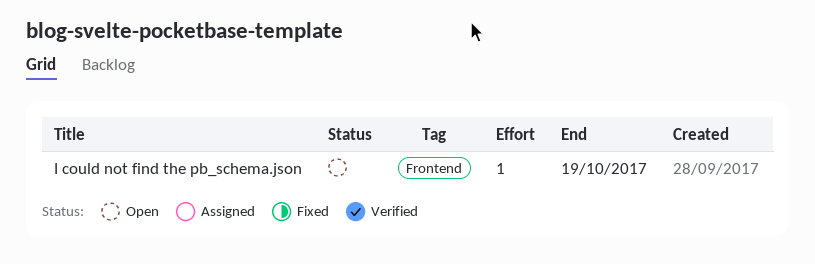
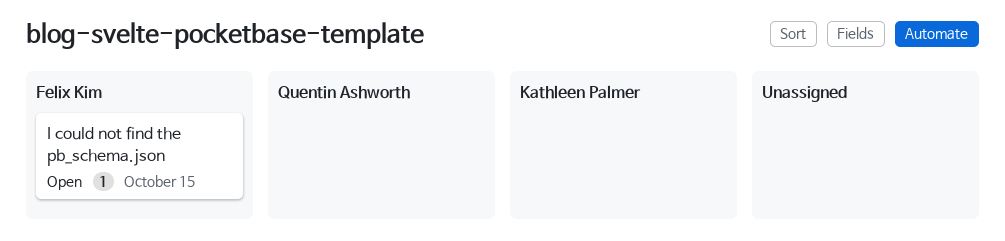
I could not find the pb_schema.json, due: Oct 19 -> Oct 15

